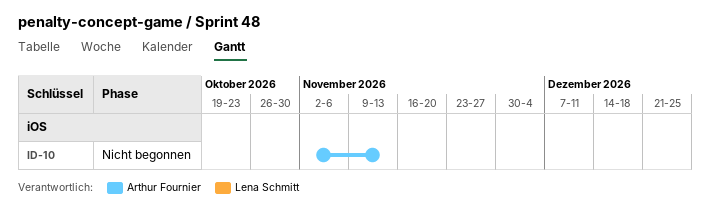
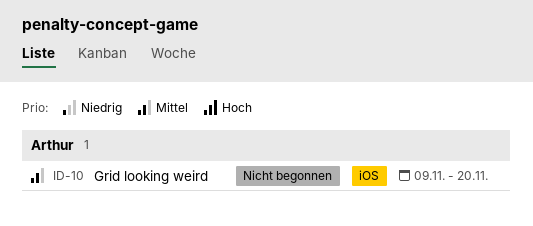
ID-10, start: Nov 2 -> Nov 9
ID-10, due: Nov 13 -> Nov 20

